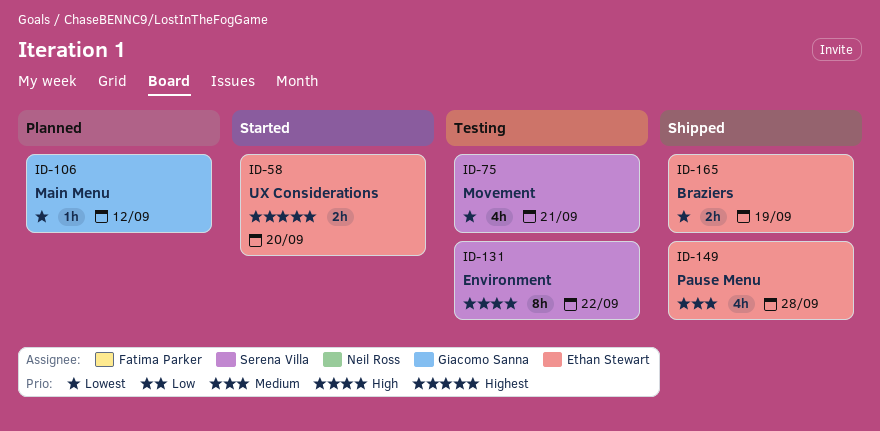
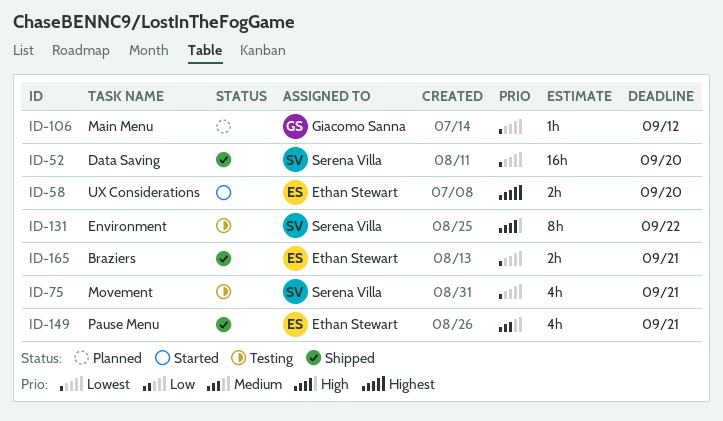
ID-52: none -> present
ID-149, due: Sep 28 -> Sep 21
ID-165, due: Sep 19 -> Sep 21

